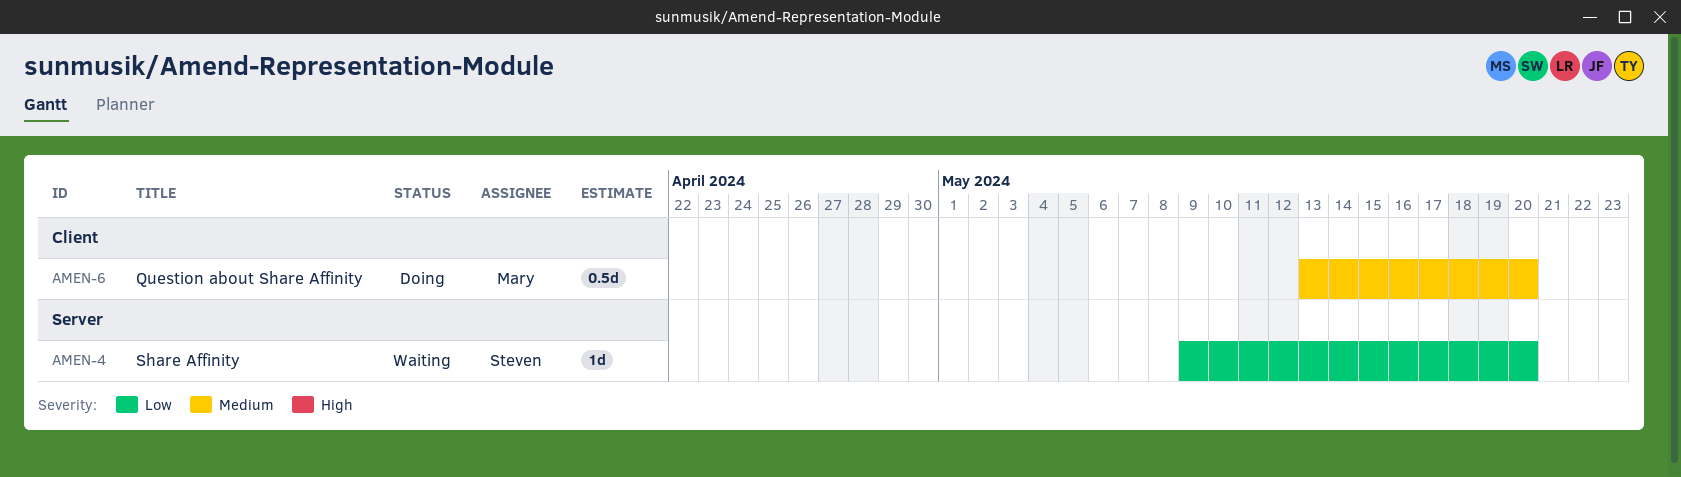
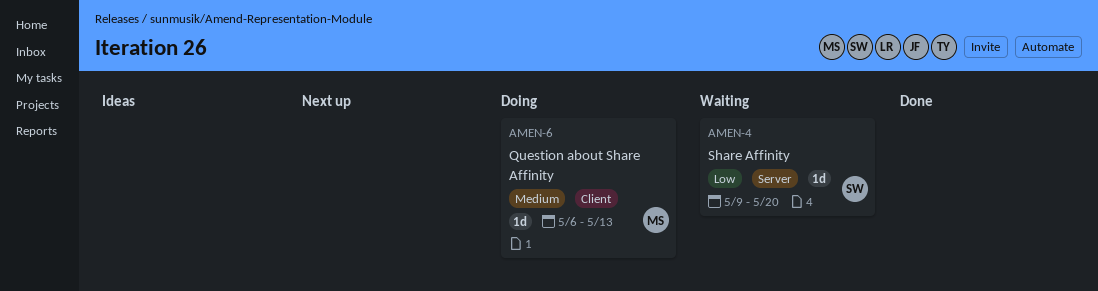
AMEN-6, estimate: 0.5d -> 1d
AMEN-6, start: May 13 -> May 6
AMEN-6, due: May 20 -> May 13

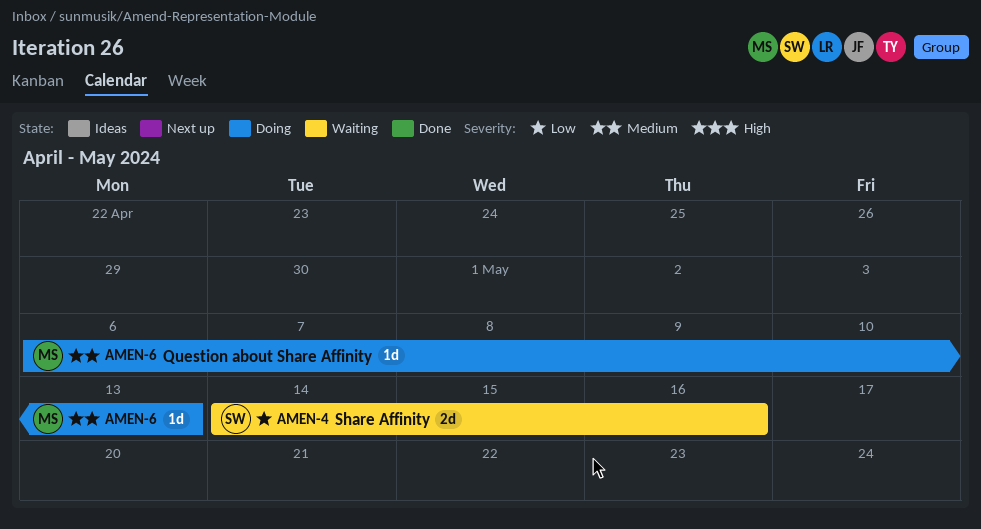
AMEN-4, estimate: 1d -> 2d
AMEN-4, start: May 9 -> May 14
AMEN-4, due: May 20 -> May 16

